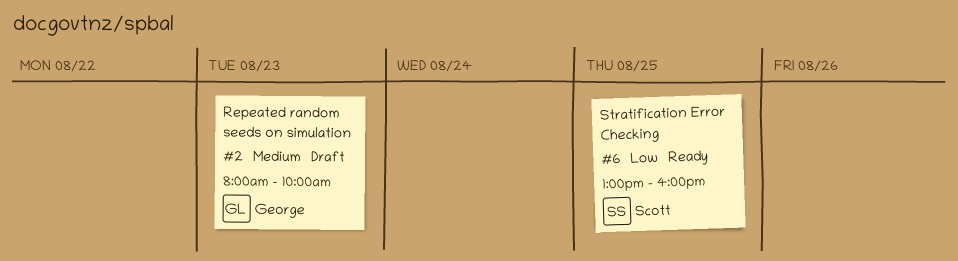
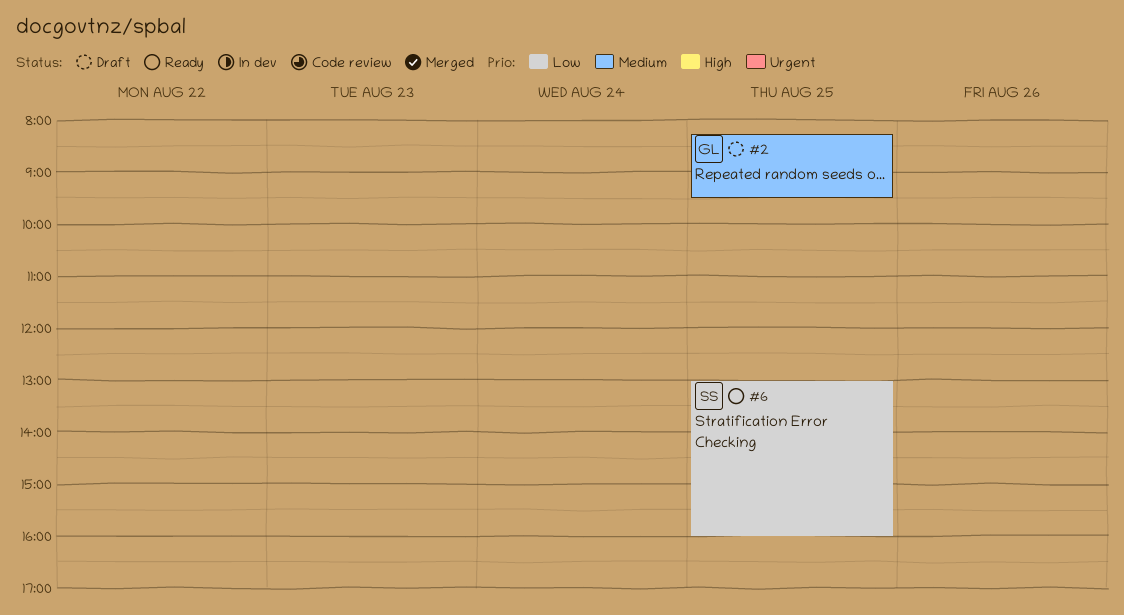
#2, day: Aug 23 -> Aug 25
#2, begins: 08:00 -> 08:15
#2, ends: 10:00 -> 09:30

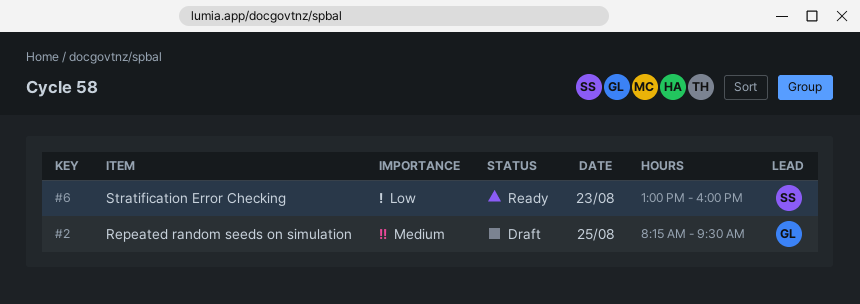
#6, day: Aug 25 -> Aug 23

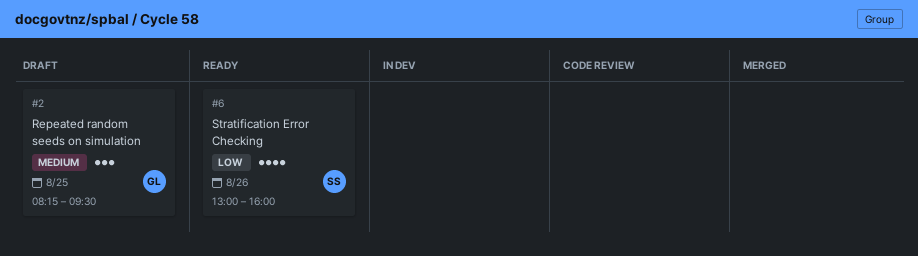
#6, day: Aug 23 -> Aug 26

